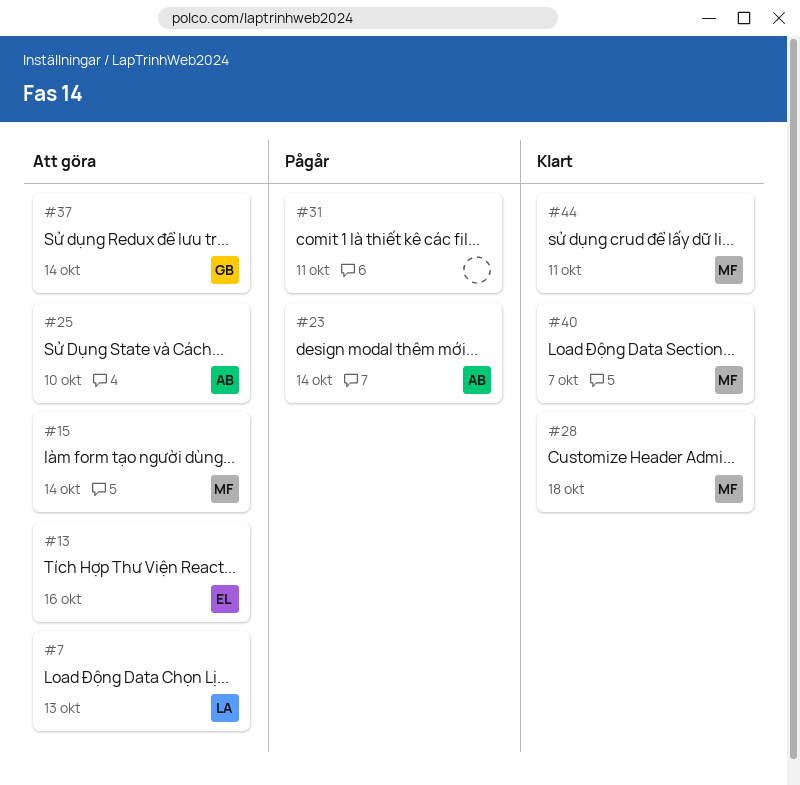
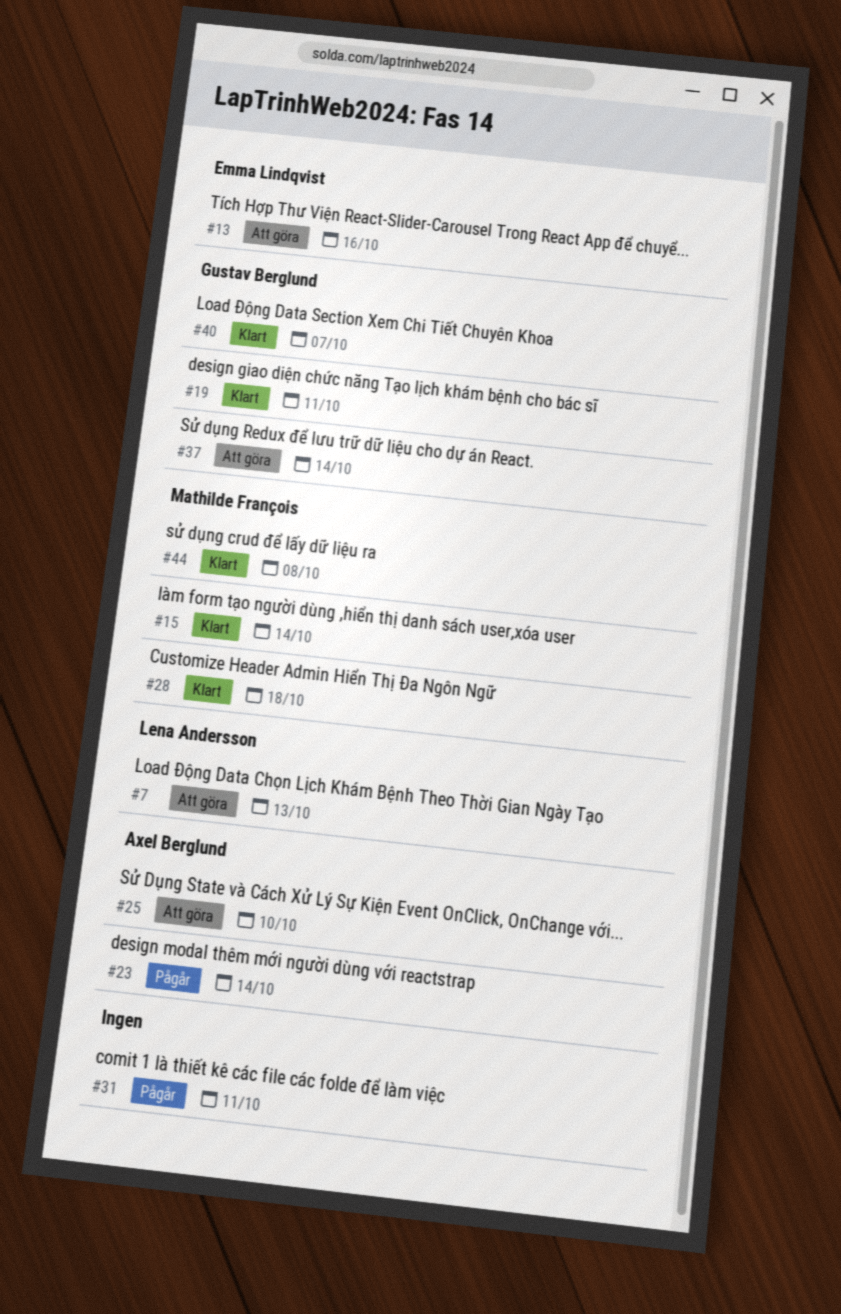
#15, status: Att göra -> Klart
#19: none -> present
#40, owner: Mathilde François -> Gustav Berglund
#44, due: Oct 11 -> Oct 8

